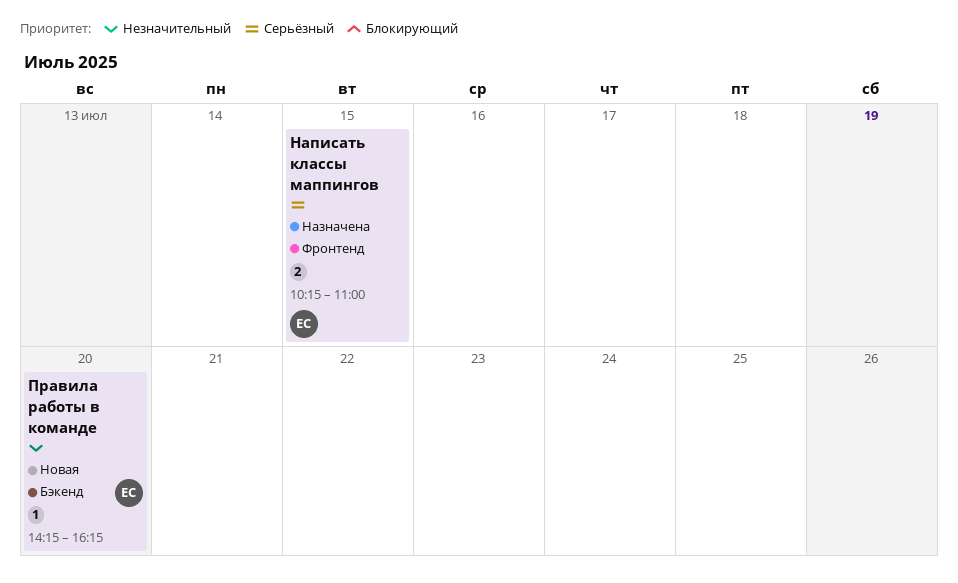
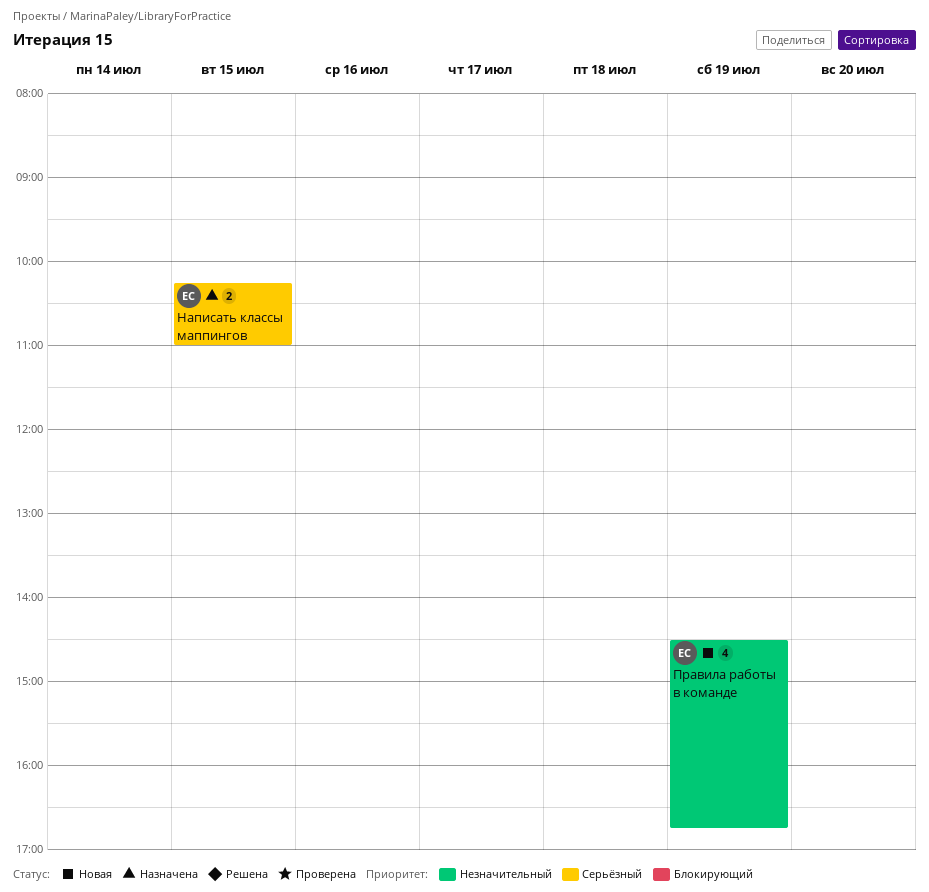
Правила работы в команде, estimate: 1 -> 4
Правила работы в команде, day: Jul 20 -> Jul 19
Правила работы в команде, begins: 14:15 -> 14:30
Правила работы в команде, ends: 16:15 -> 16:45

